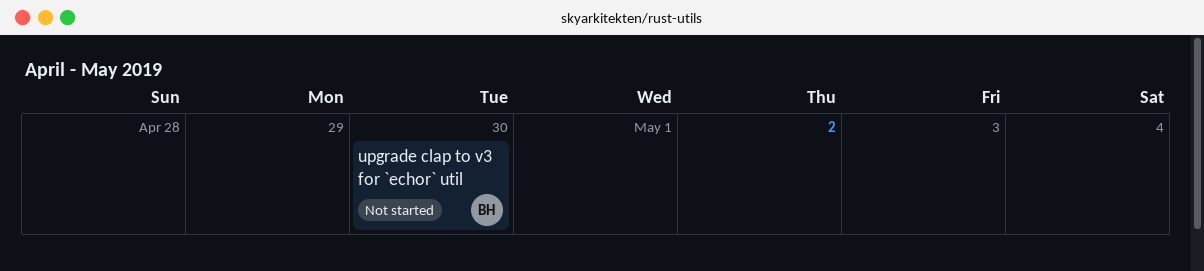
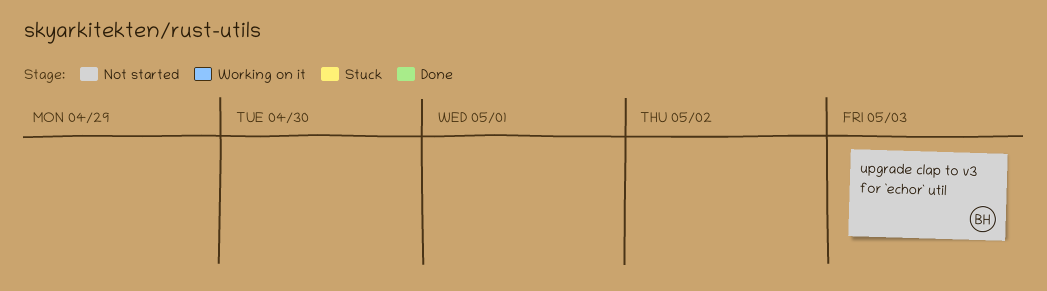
upgrade clap to v3 for `echor` util, due: Apr 30 -> May 3

